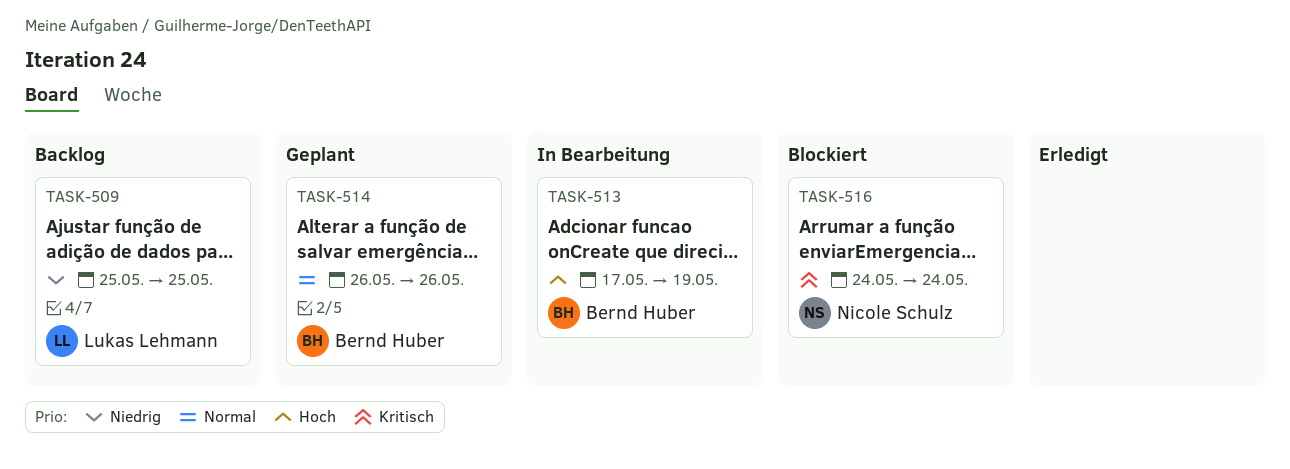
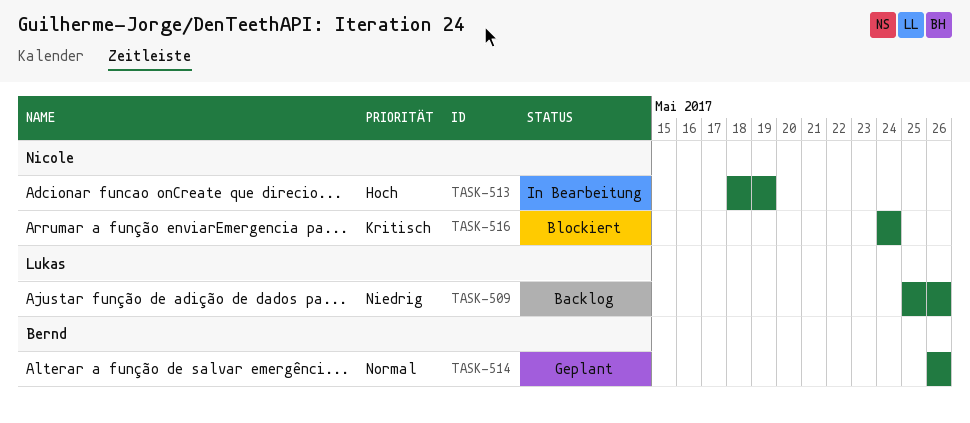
TASK-509, due: May 25 -> May 26
TASK-513, owner: Bernd Huber -> Nicole Schulz
TASK-513, start: May 17 -> May 18

